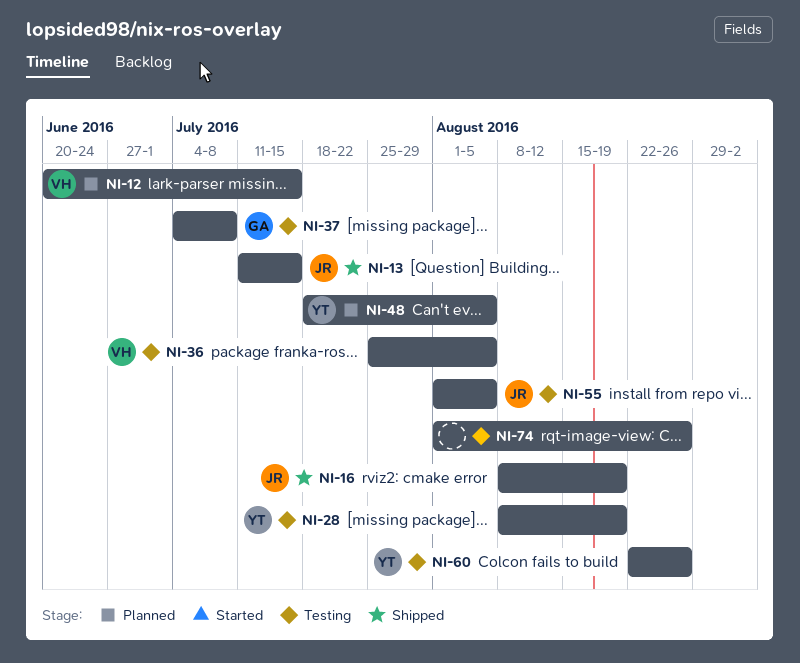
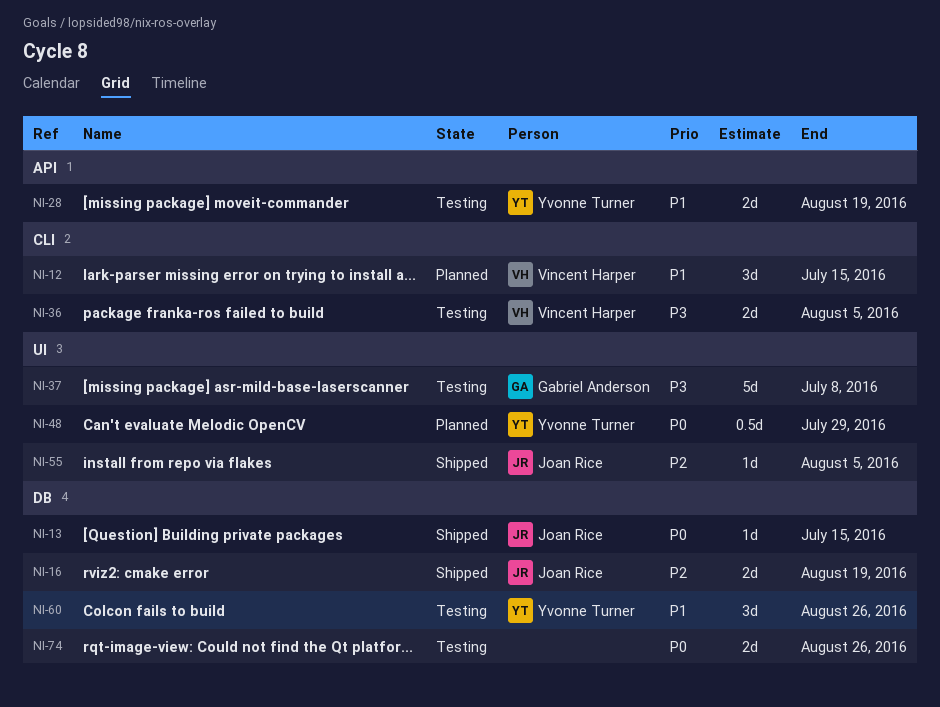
NI-48, due: Aug 5 -> Jul 29
NI-55, status: Testing -> Shipped

